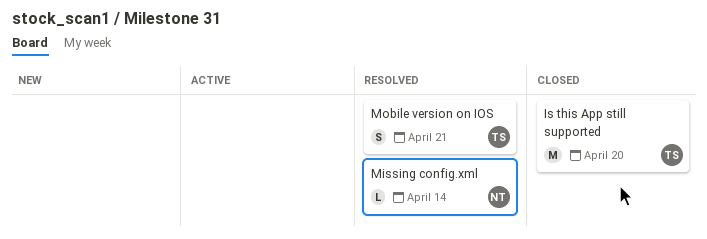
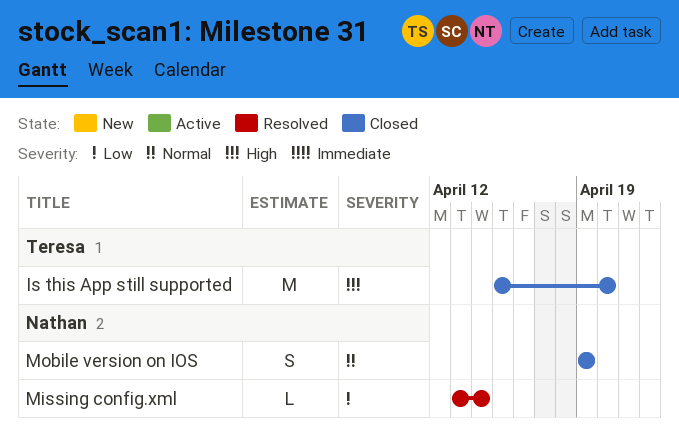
Mobile version on IOS, status: Resolved -> Closed
Mobile version on IOS, owner: Teresa -> Nathan
Mobile version on IOS, due: Apr 21 -> Apr 19

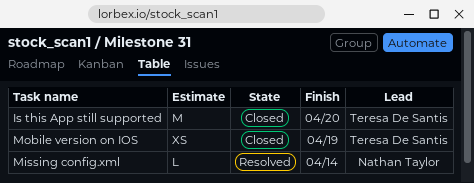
Mobile version on IOS, owner: Nathan Taylor -> Teresa De Santis
Mobile version on IOS, estimate: S -> XS

